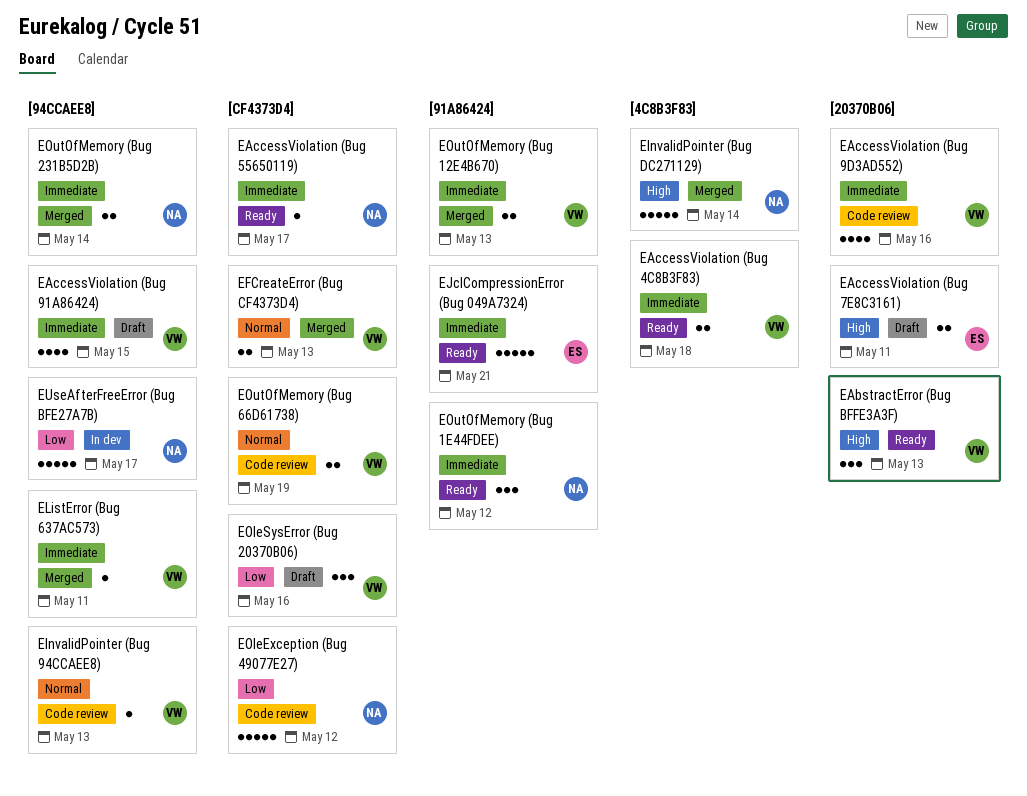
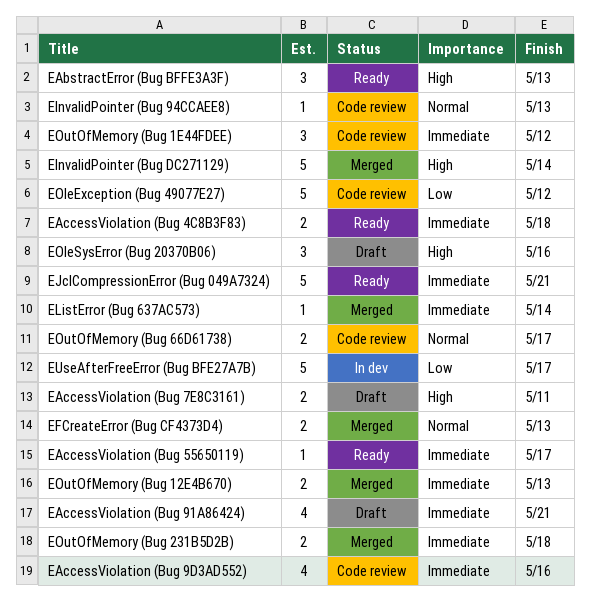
EAccessViolation (Bug 91A86424), due: May 15 -> May 21
EListError (Bug 637AC573), due: May 11 -> May 14
EOleSysError (Bug 20370B06), priority: Low -> High
EOutOfMemory (Bug 1E44FDEE), status: Ready -> Code review
EOutOfMemory (Bug 231B5D2B), due: May 14 -> May 18
EOutOfMemory (Bug 66D61738), due: May 19 -> May 17

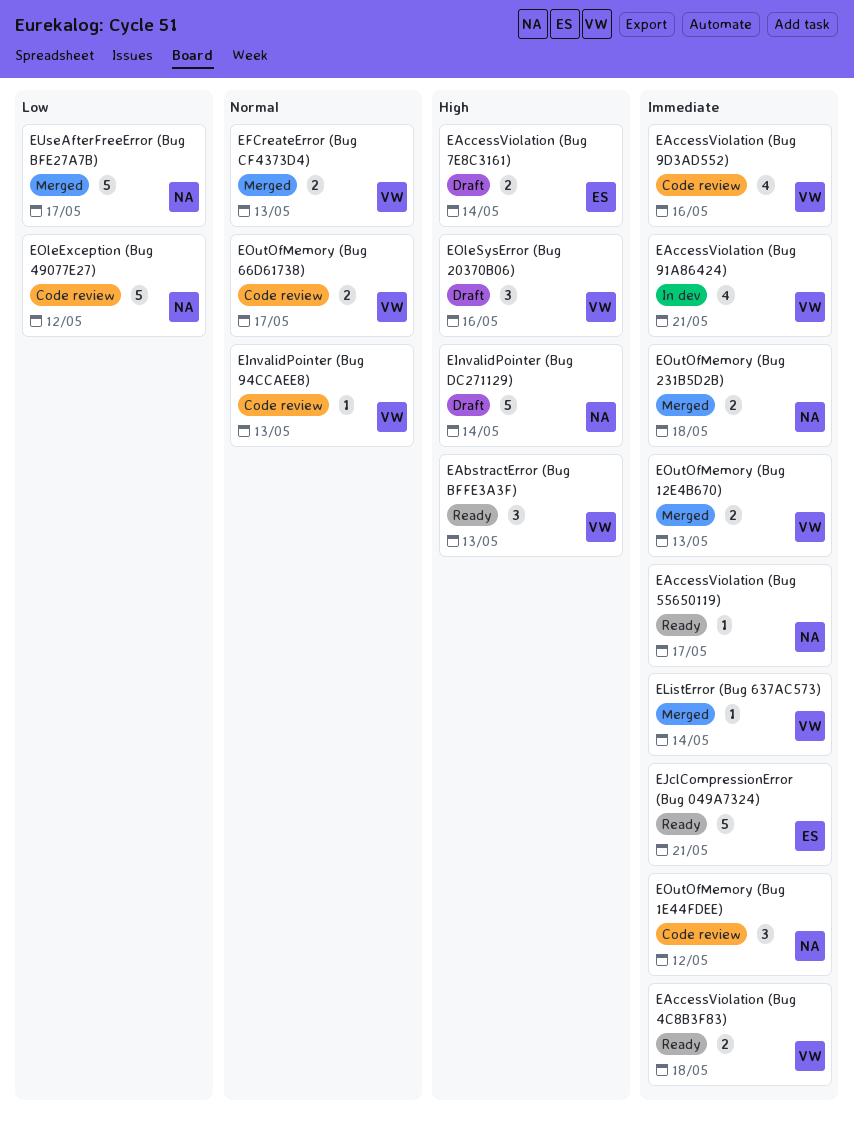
EAccessViolation (Bug 7E8C3161), due: May 11 -> May 14
EAccessViolation (Bug 91A86424), status: Draft -> In dev
EInvalidPointer (Bug DC271129), status: Merged -> Draft
EUseAfterFreeError (Bug BFE27A7B), status: In dev -> Merged

